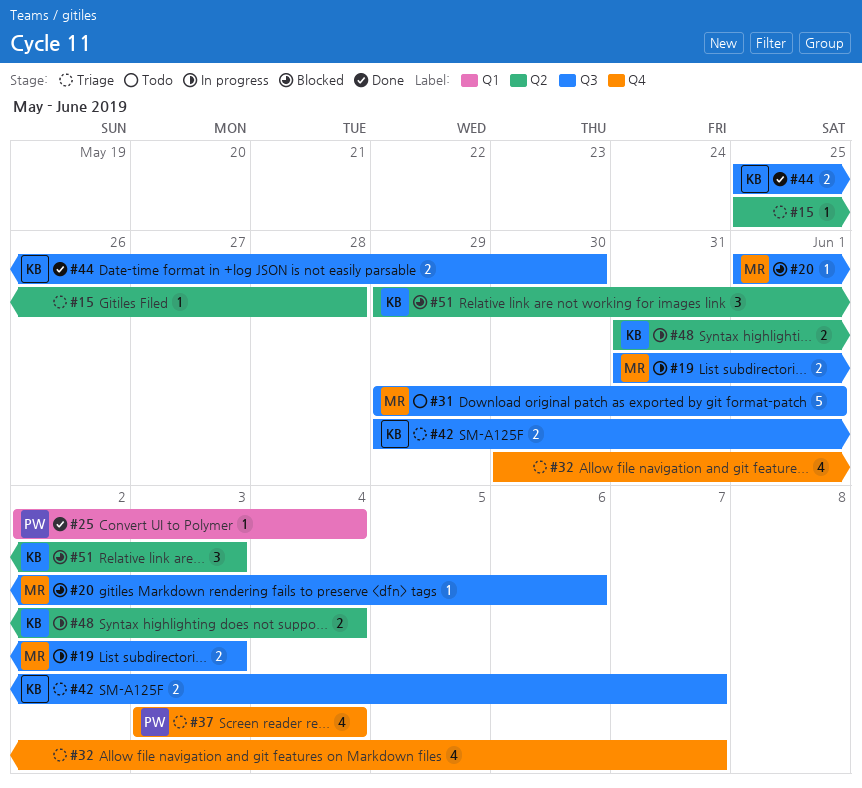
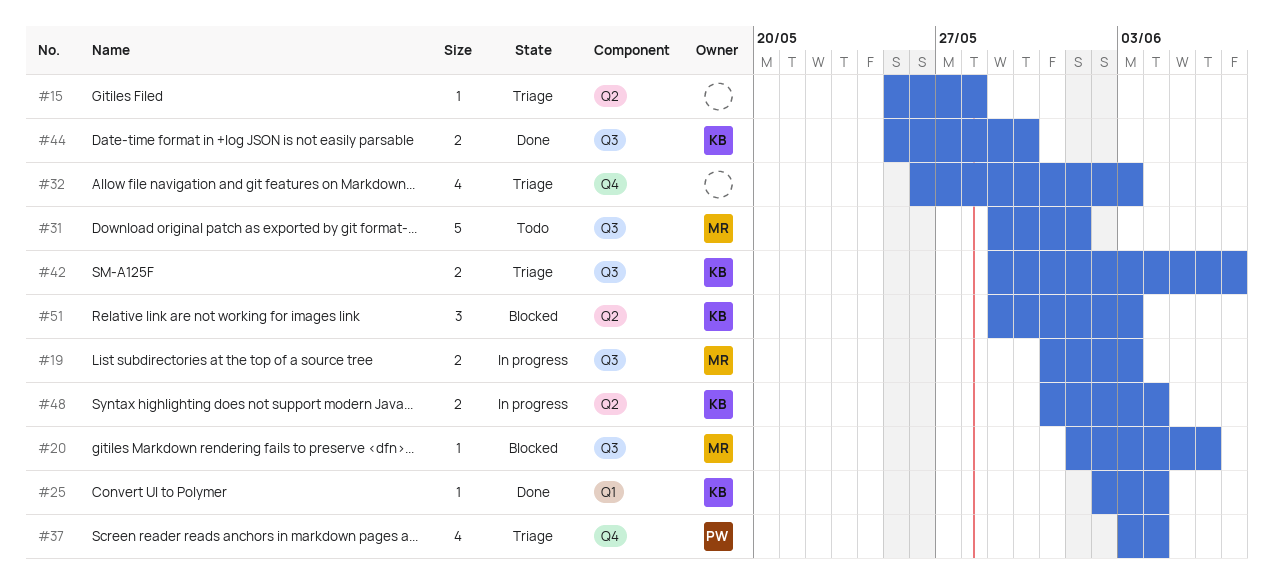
#25, owner: PW -> KB
#32, start: May 30 -> May 26
#32, due: Jun 7 -> Jun 3

